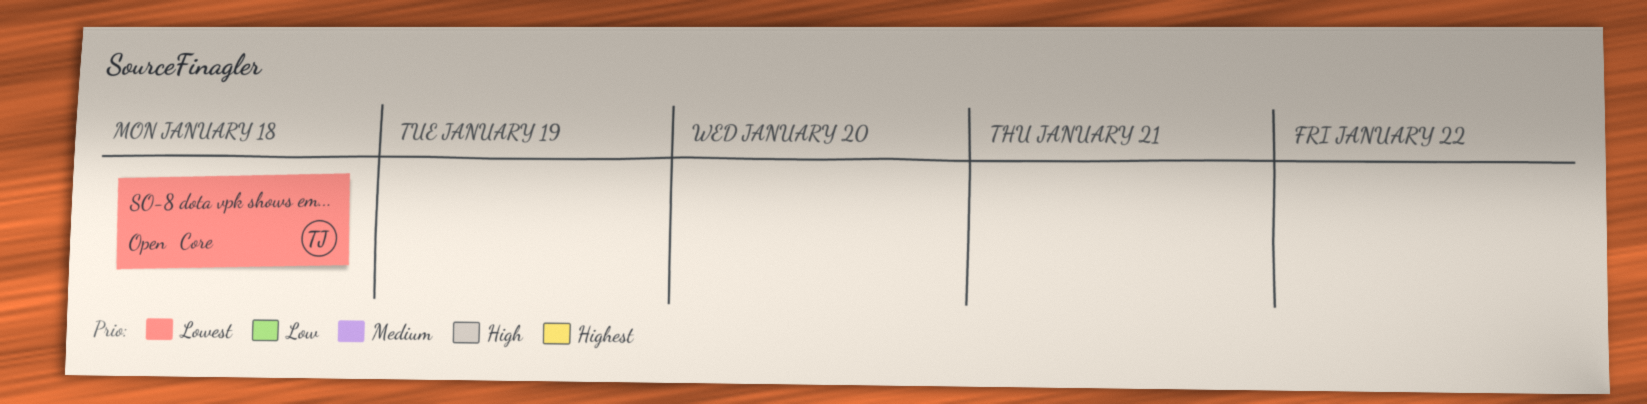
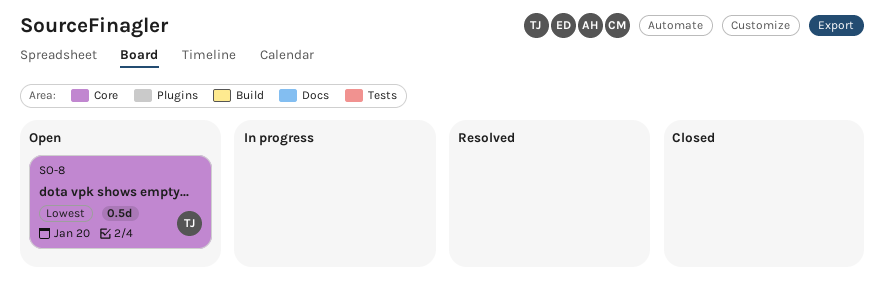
SO-8, due: Jan 18 -> Jan 20

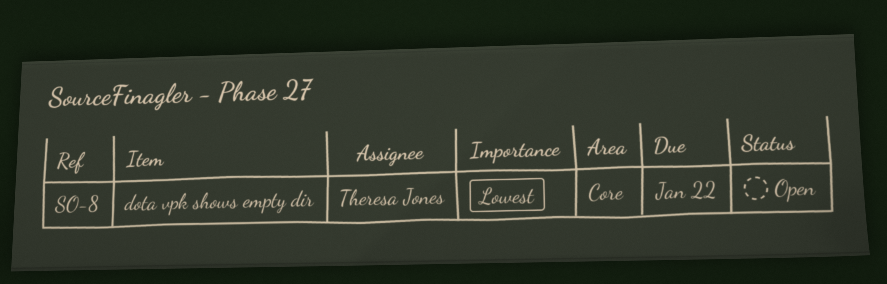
SO-8, due: Jan 20 -> Jan 22

